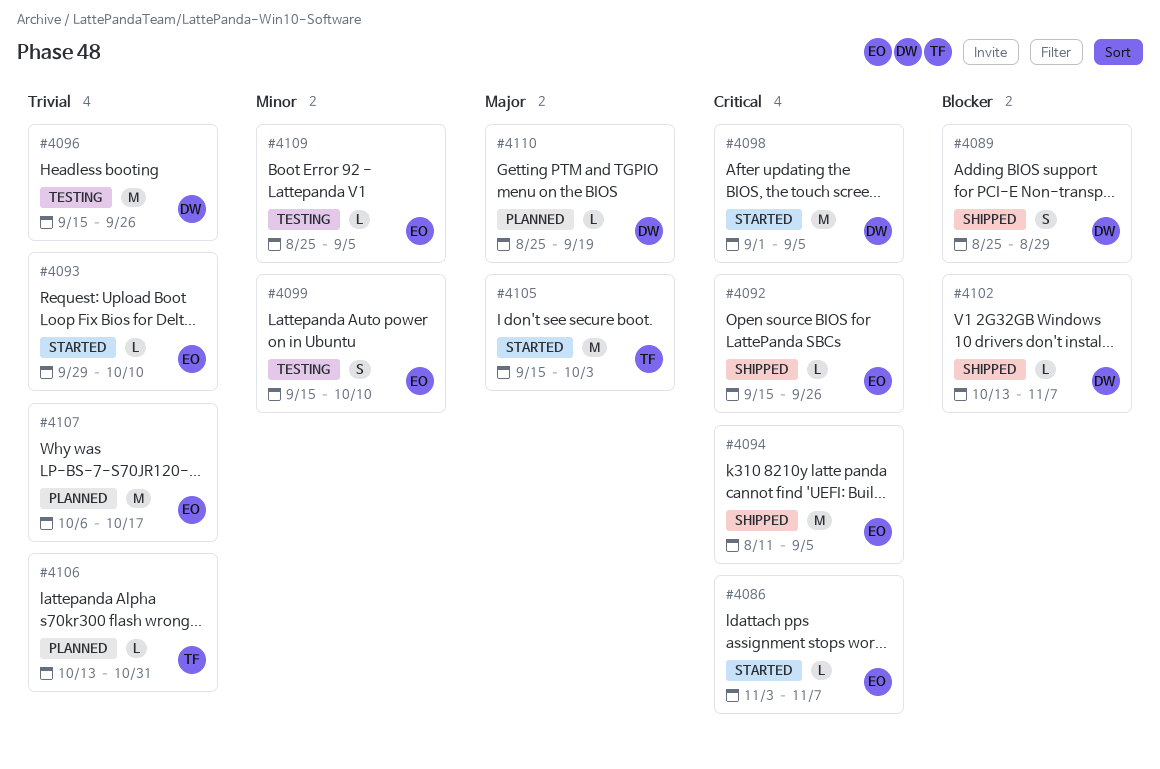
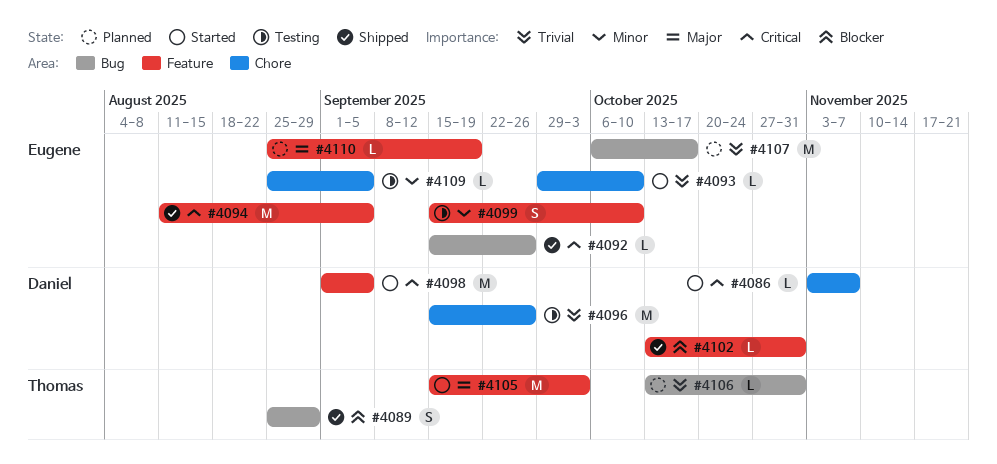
#4086, owner: Eugene -> Daniel
#4089, owner: Daniel -> Thomas
#4102, due: Nov 7 -> Oct 31
#4110, owner: Daniel -> Eugene

